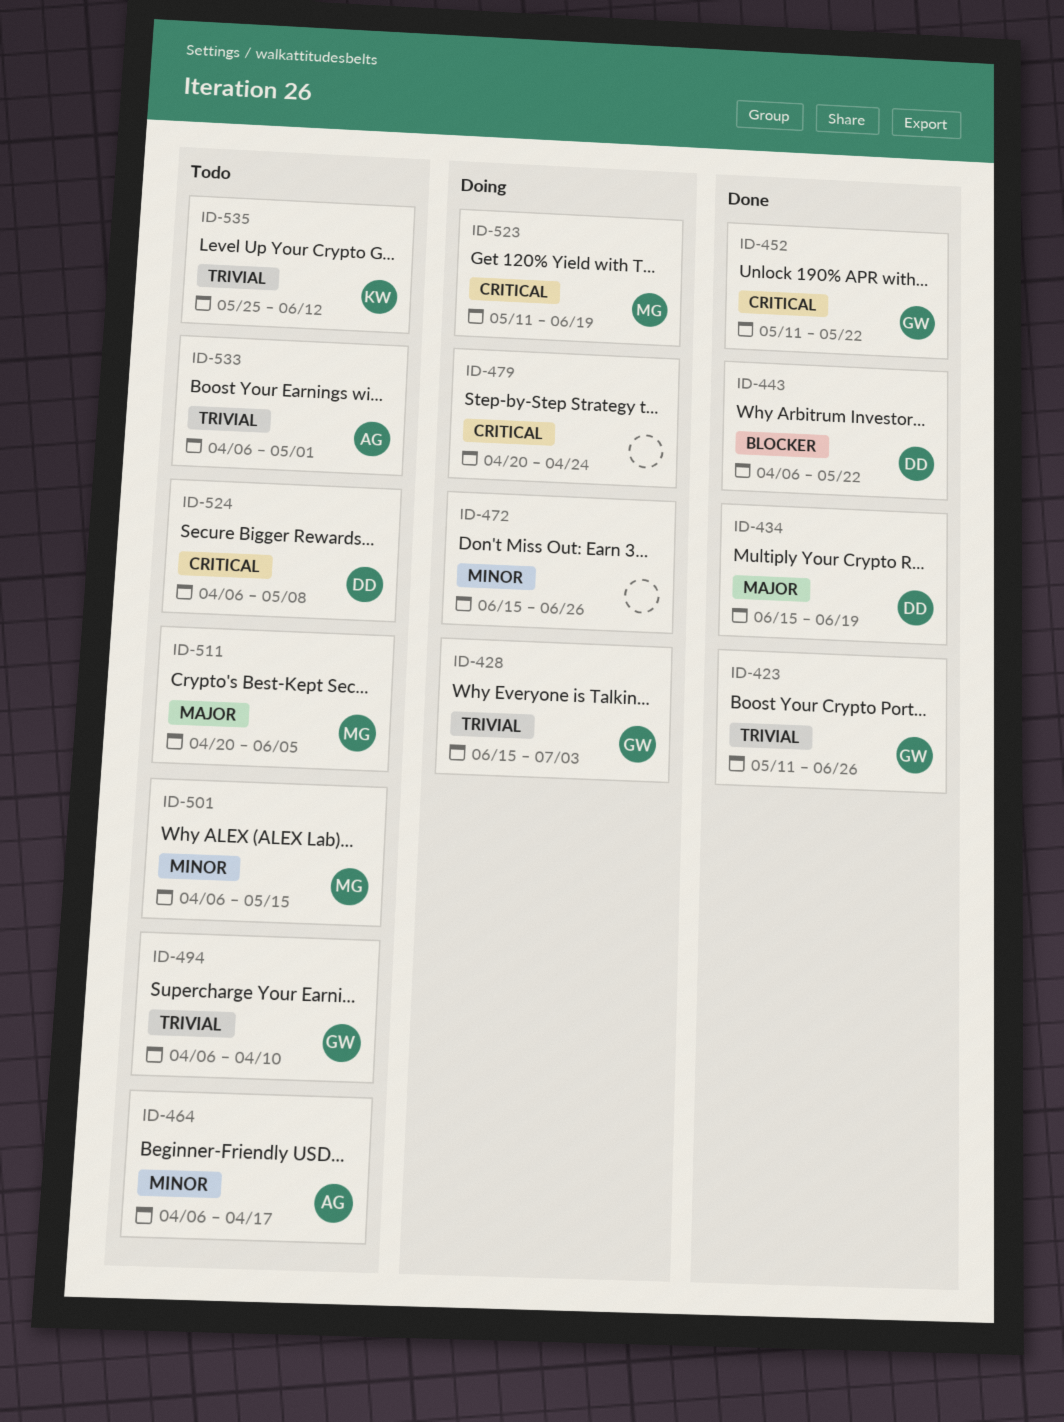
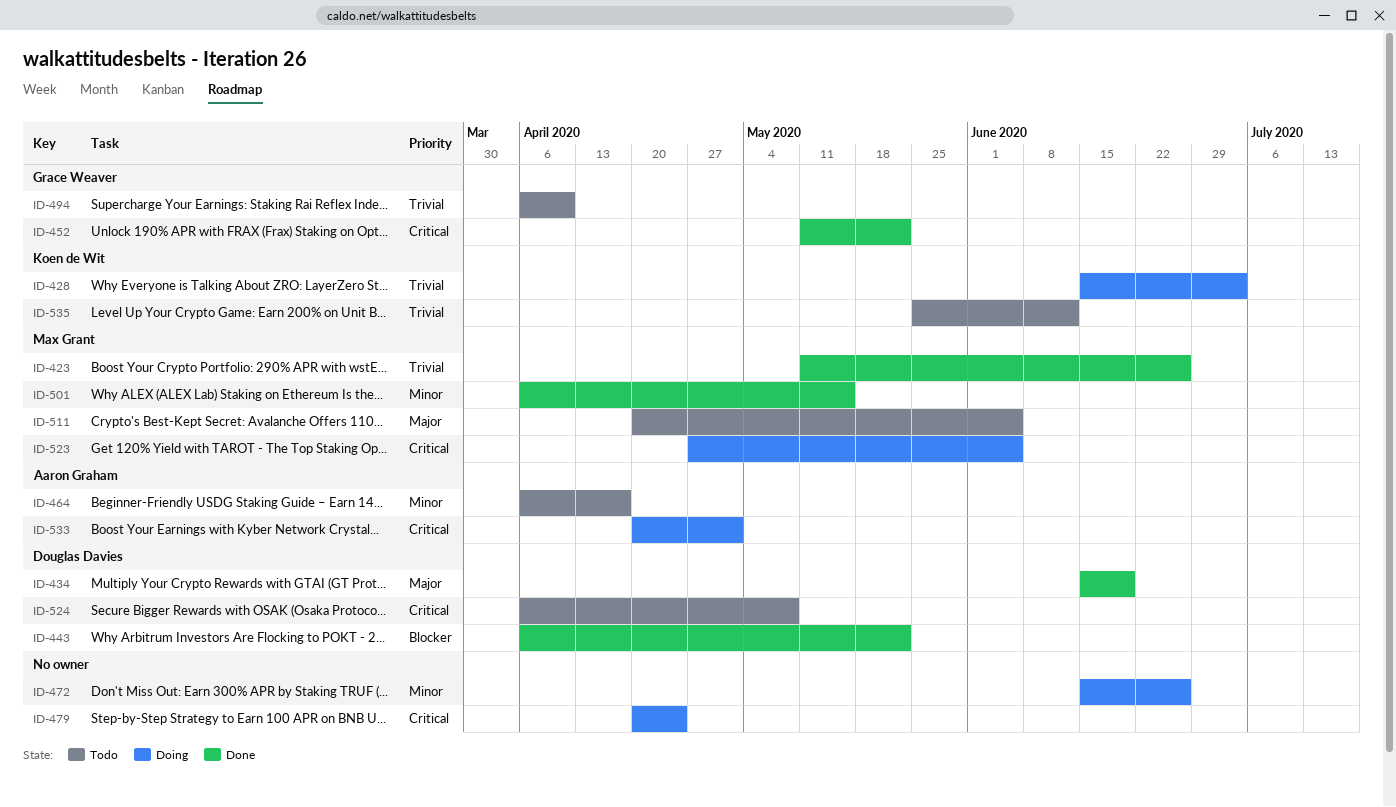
ID-423, owner: Grace Weaver -> Max Grant
ID-428, owner: Grace Weaver -> Koen de Wit
ID-501, status: Todo -> Done
ID-523, start: May 11 -> Apr 27
ID-523, due: Jun 19 -> Jun 5
ID-533, status: Todo -> Doing
ID-533, priority: Trivial -> Critical
ID-533, start: Apr 6 -> Apr 20

